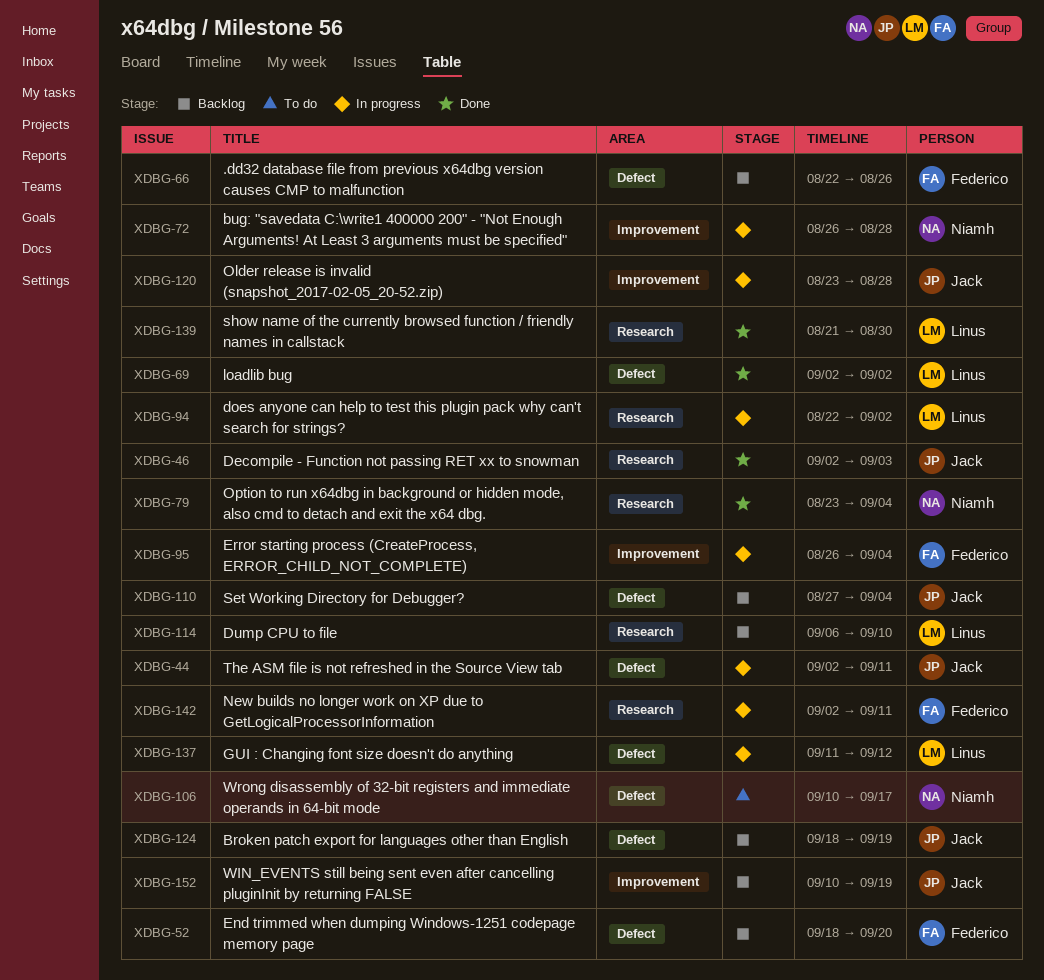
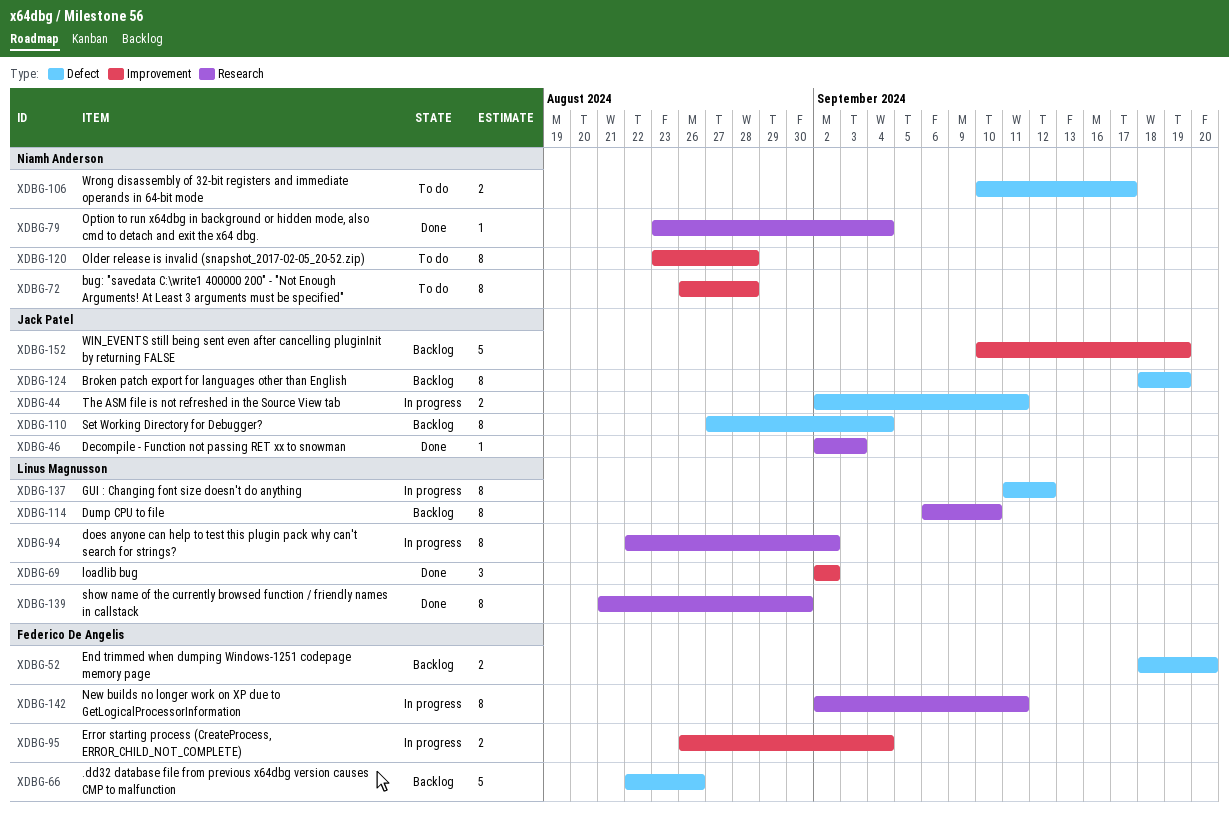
XDBG-69, label: Defect -> Improvement
XDBG-72, status: In progress -> To do
XDBG-120, status: In progress -> To do
XDBG-120, owner: Jack Patel -> Niamh Anderson

